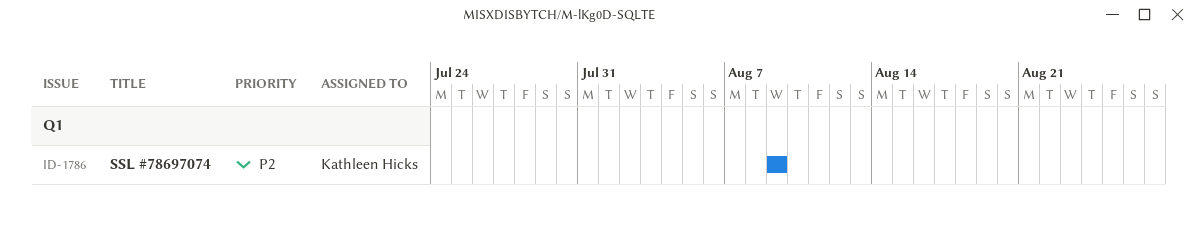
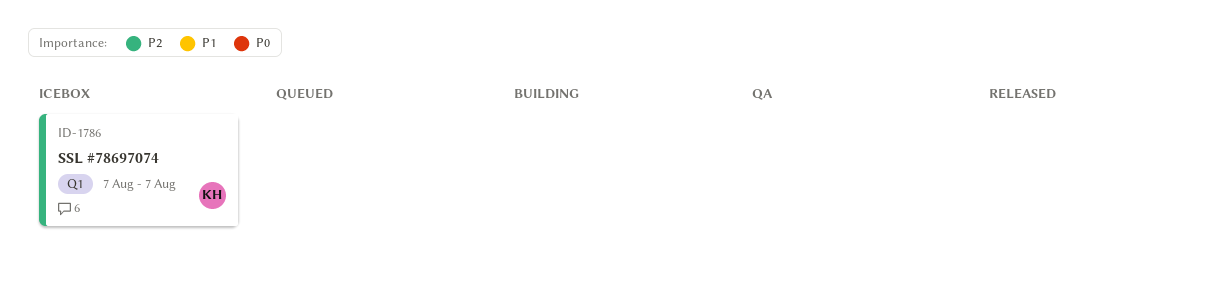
ID-1786, start: Aug 9 -> Aug 7
ID-1786, due: Aug 9 -> Aug 7

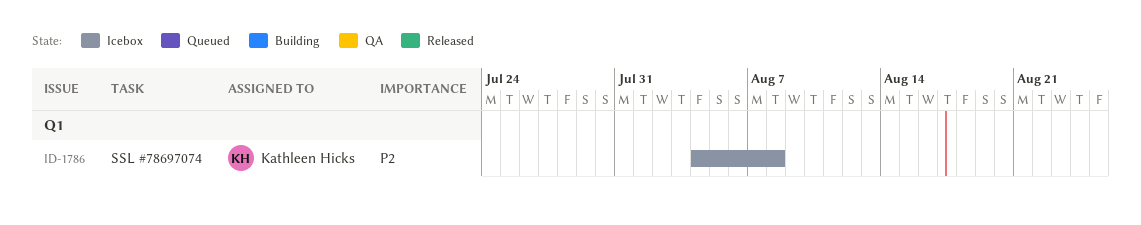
ID-1786, start: Aug 7 -> Aug 4
ID-1786, due: Aug 7 -> Aug 8

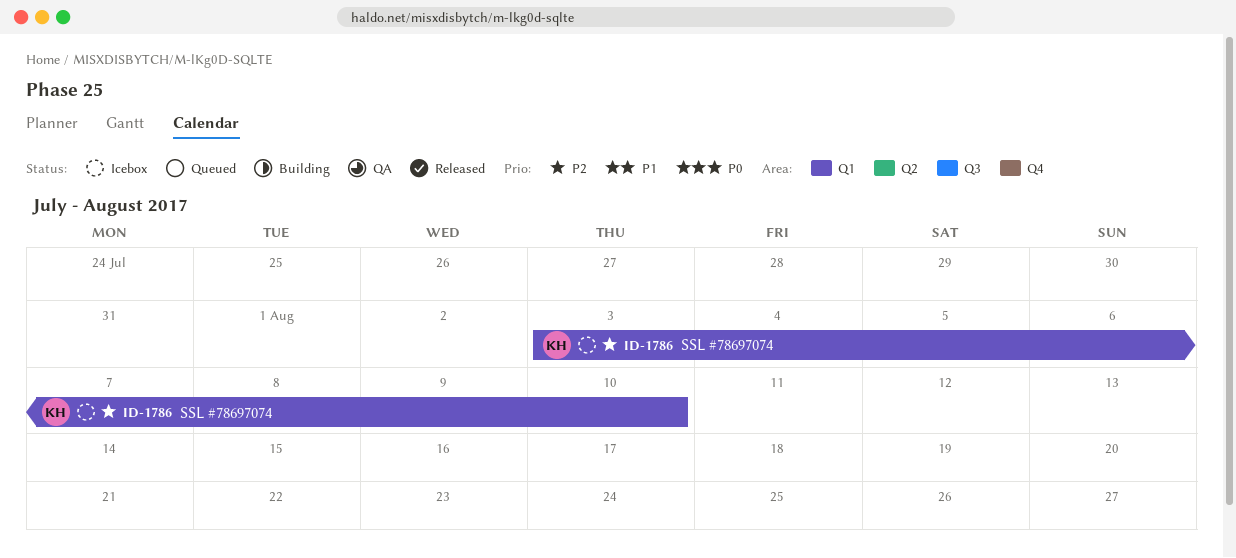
ID-1786, start: Aug 4 -> Aug 3
ID-1786, due: Aug 8 -> Aug 10

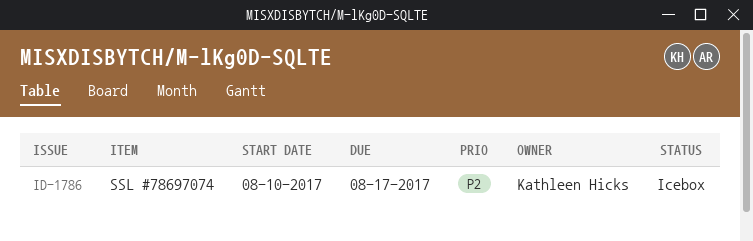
ID-1786, start: Aug 3 -> Aug 10
ID-1786, due: Aug 10 -> Aug 17

